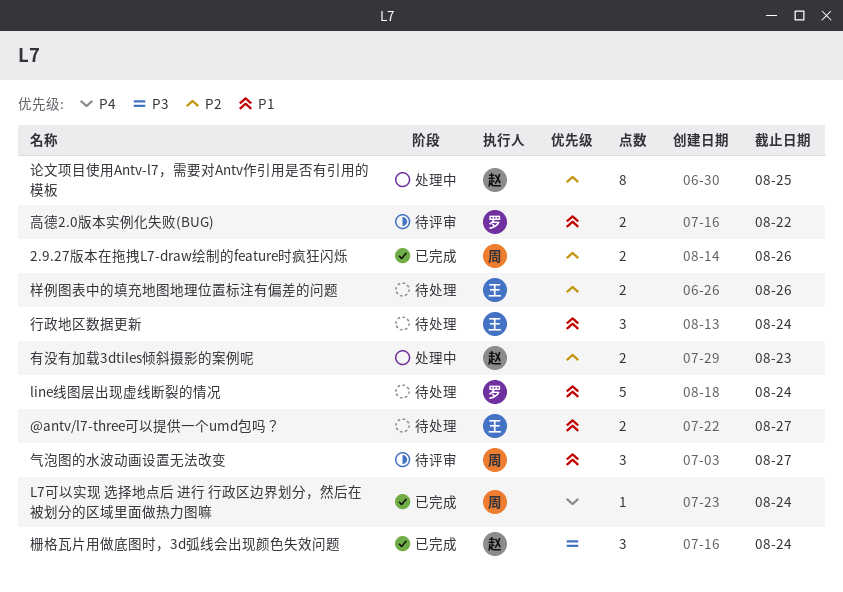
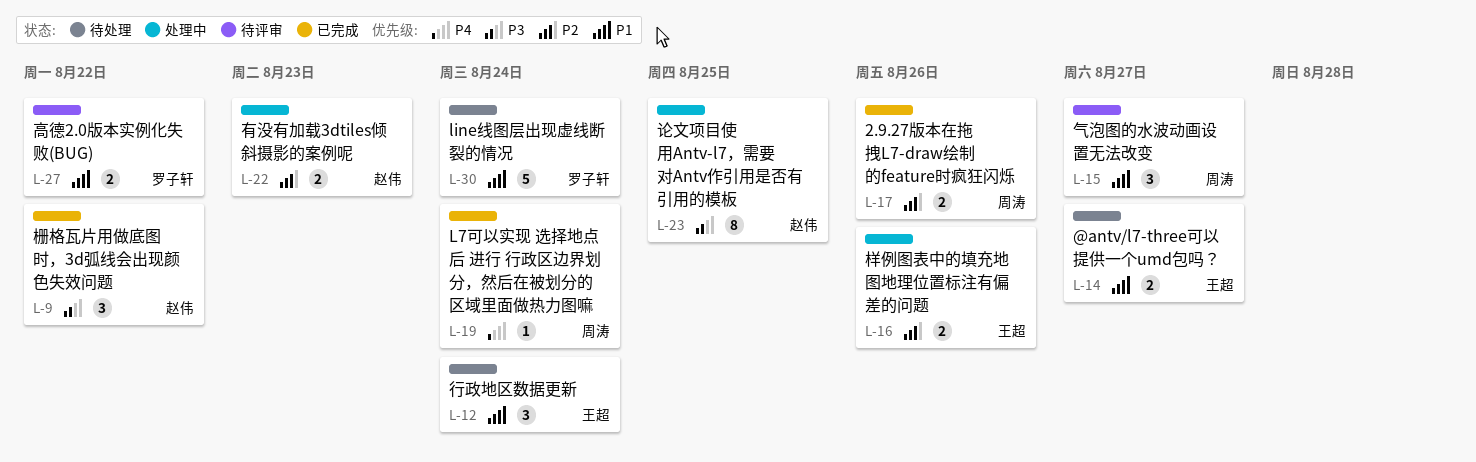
栅格瓦片用做底图时，3d弧线会出现颜色失效问题, due: Aug 24 -> Aug 22
样例图表中的填充地图地理位置标注有偏差的问题, status: 待处理 -> 处理中
论文项目使用Antv-l7，需要对Antv作引用是否有引用的模板, priority: P2 -> P3

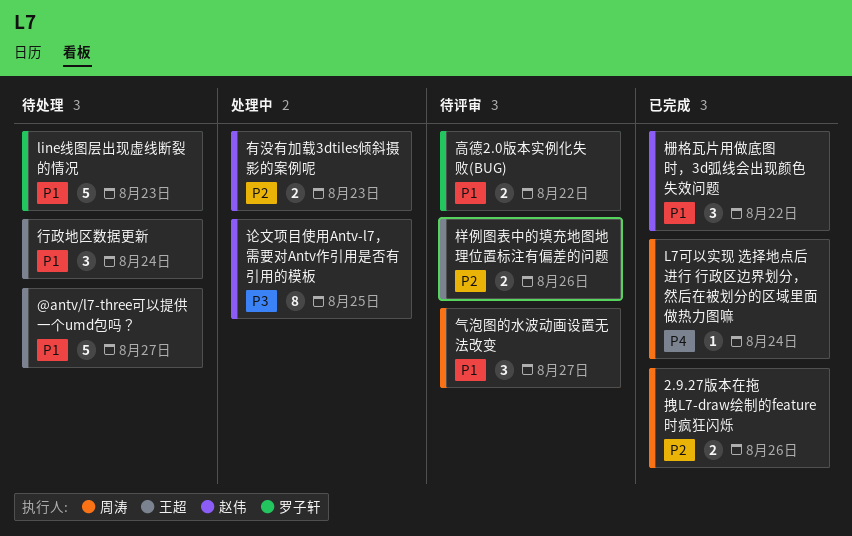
@antv/l7-three可以提供一个umd包吗？, estimate: 2 -> 5
line线图层出现虚线断裂的情况, due: Aug 24 -> Aug 23
栅格瓦片用做底图时，3d弧线会出现颜色失效问题, priority: P3 -> P1
样例图表中的填充地图地理位置标注有偏差的问题, status: 处理中 -> 待评审

